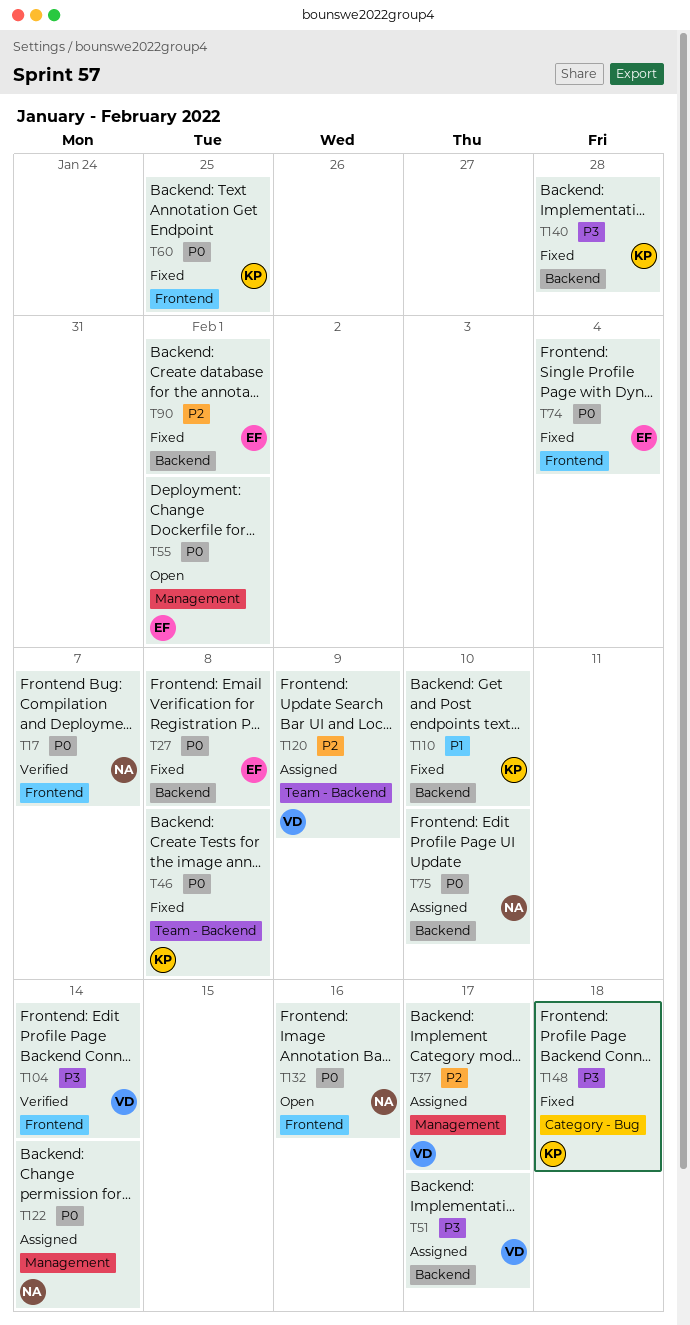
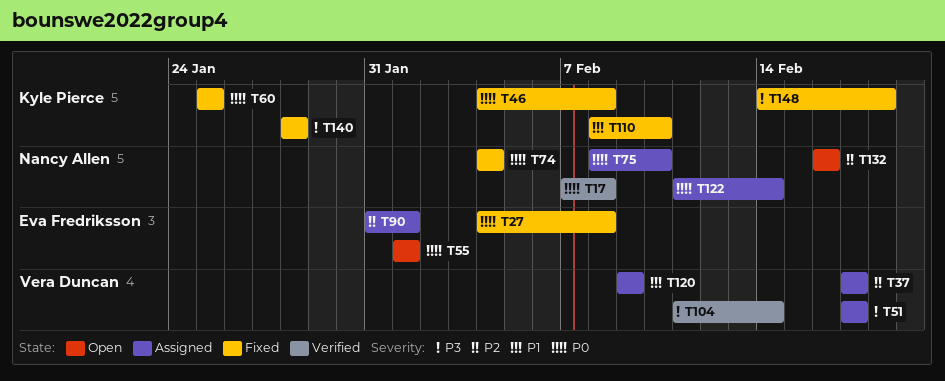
T17, due: Feb 7 -> Feb 8
T74, owner: Eva Fredriksson -> Nancy Allen
T90, status: Fixed -> Assigned
T120, priority: P2 -> P1
T132, priority: P0 -> P2

